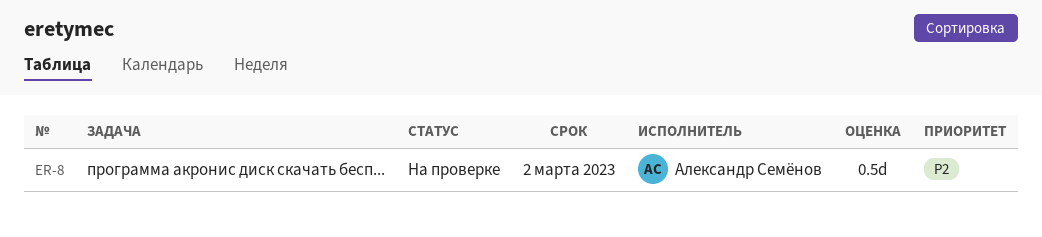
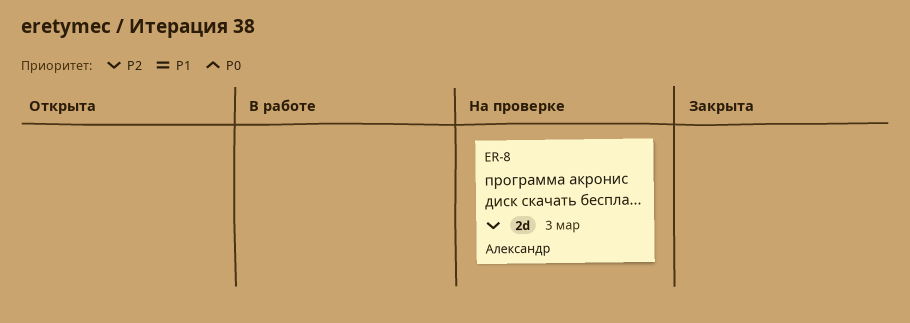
ER-8, estimate: 0.5d -> 2d
ER-8, due: Mar 2 -> Mar 3

